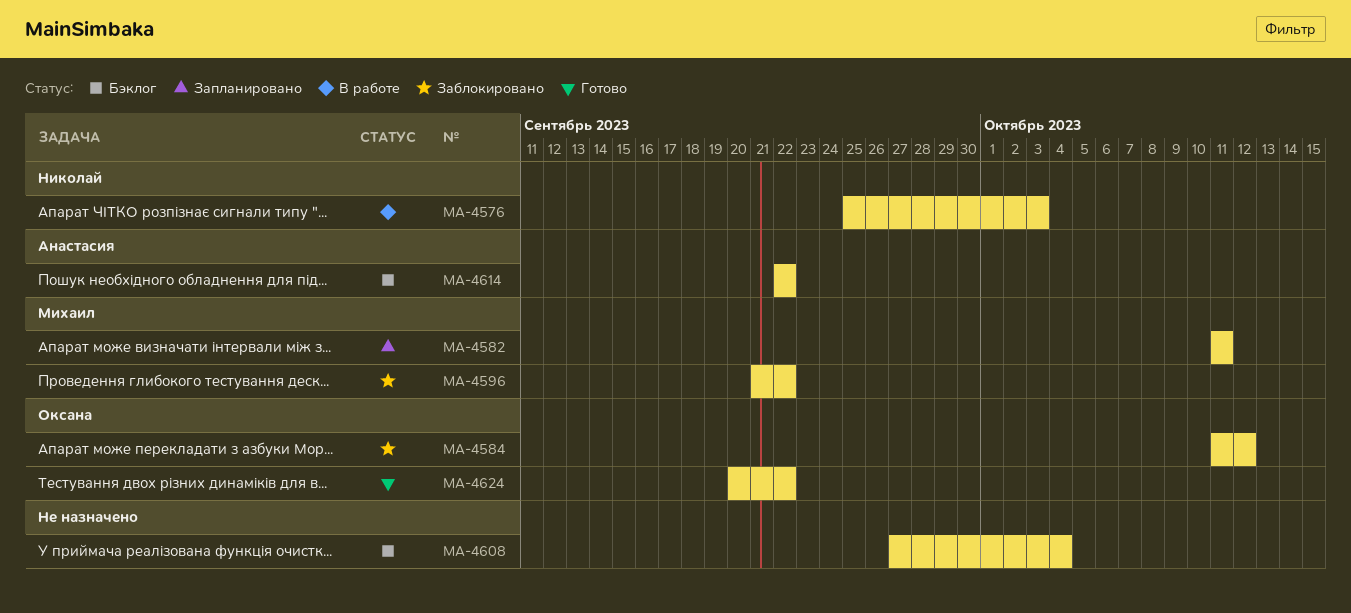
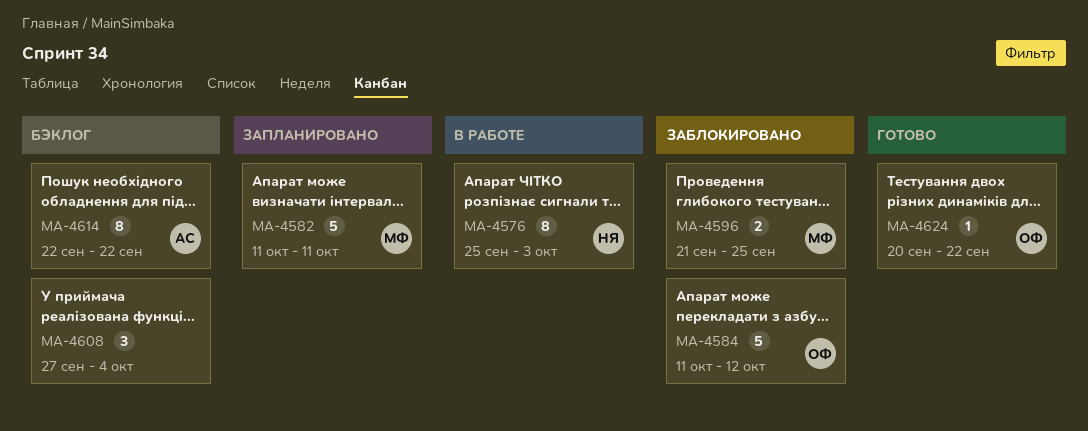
MA-4596, due: Sep 22 -> Sep 25

